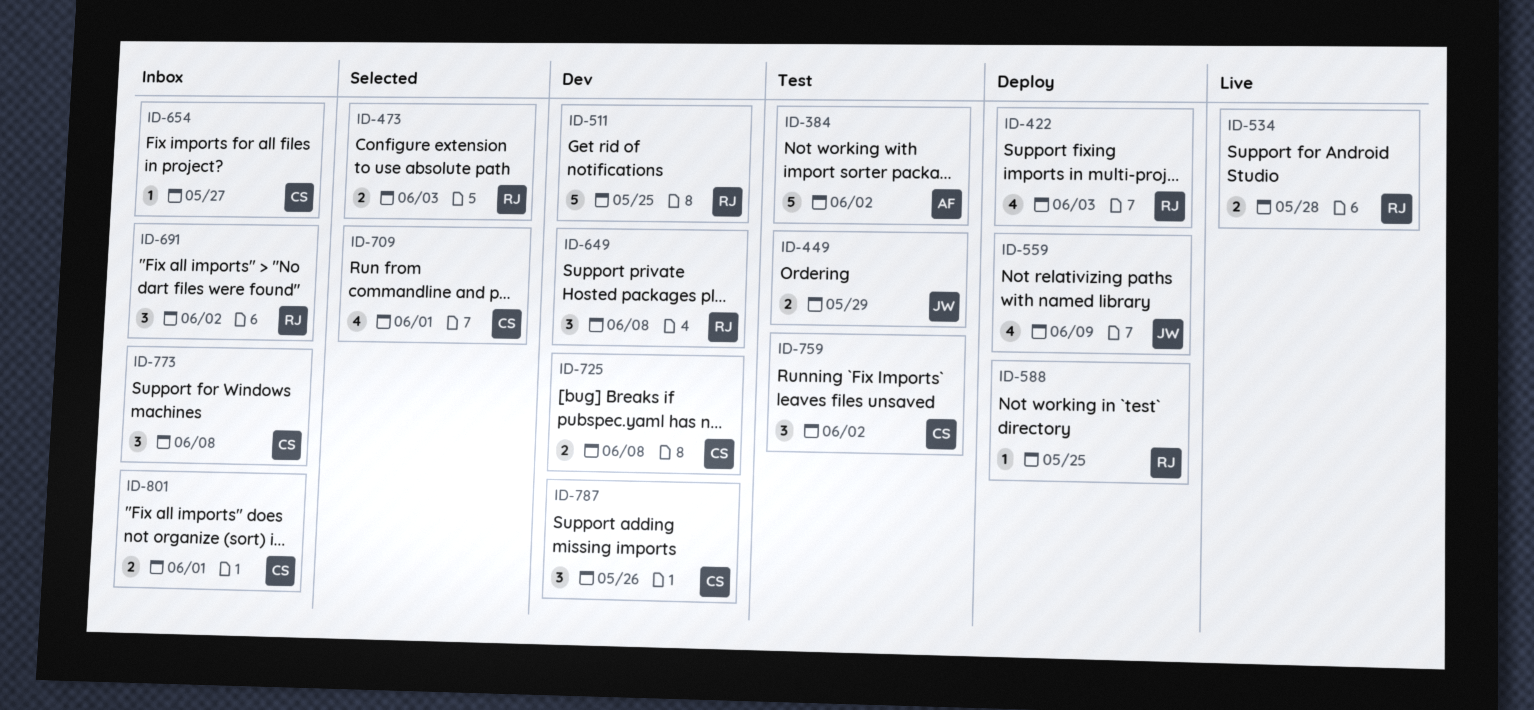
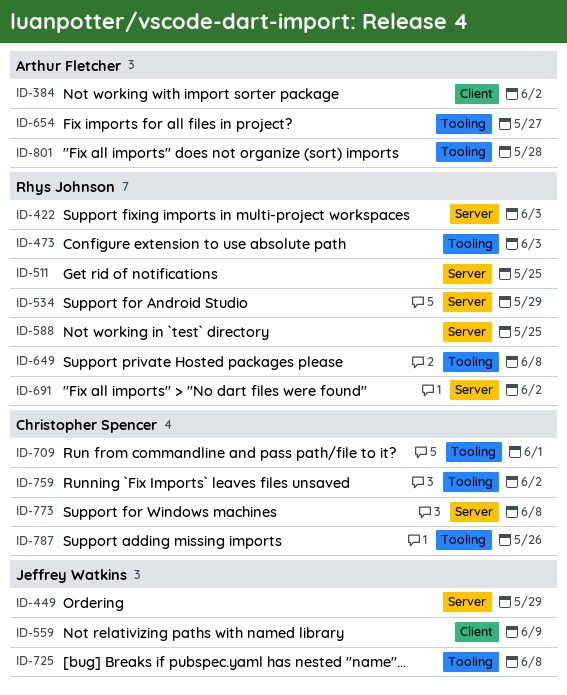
ID-534, due: May 28 -> May 29
ID-654, owner: Christopher Spencer -> Arthur Fletcher
ID-725, owner: Christopher Spencer -> Jeffrey Watkins
ID-801, owner: Christopher Spencer -> Arthur Fletcher
ID-801, due: Jun 1 -> May 28

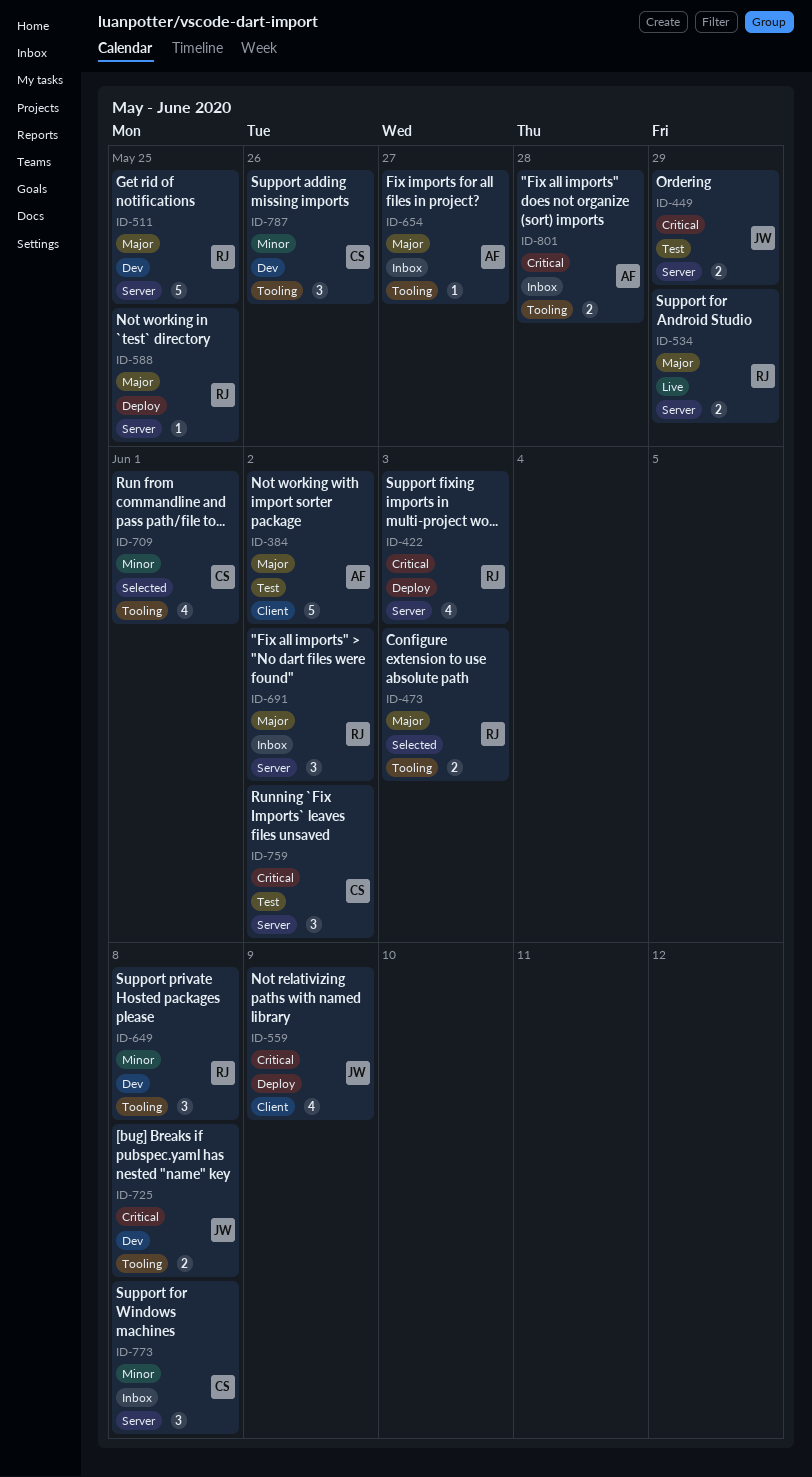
ID-759, label: Tooling -> Server

